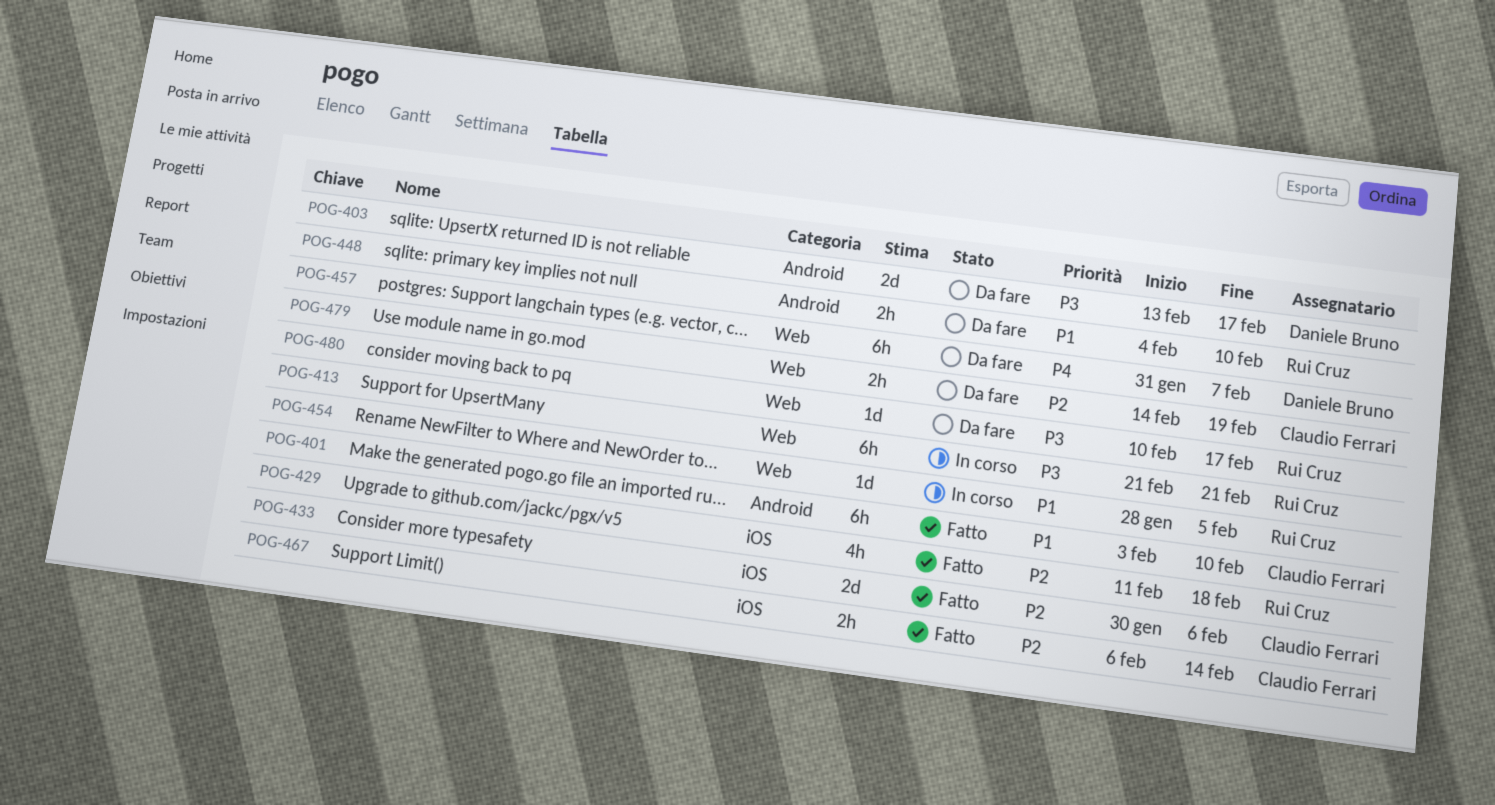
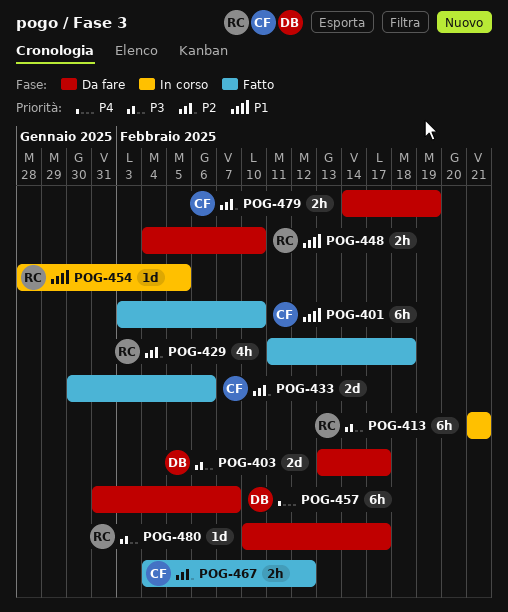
POG-467, start: Feb 6 -> Feb 4
POG-467, due: Feb 14 -> Feb 12

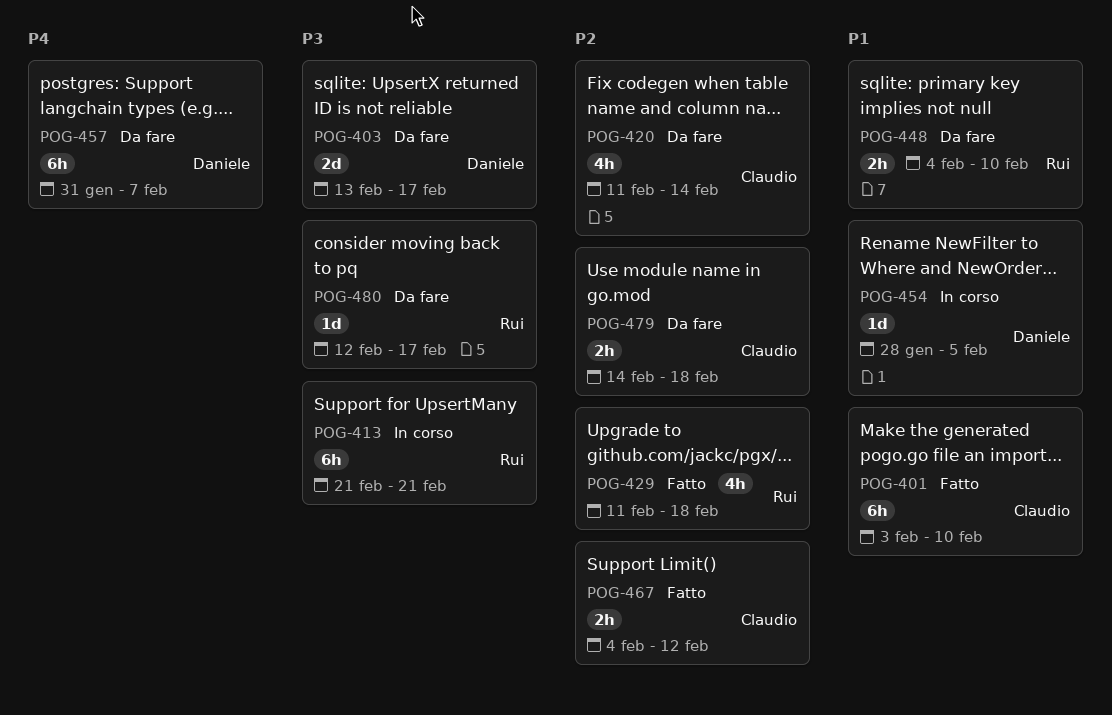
POG-420: none -> present
POG-433: present -> none
POG-454, owner: Rui -> Daniele
POG-479, due: Feb 19 -> Feb 18
POG-480, start: Feb 10 -> Feb 12

